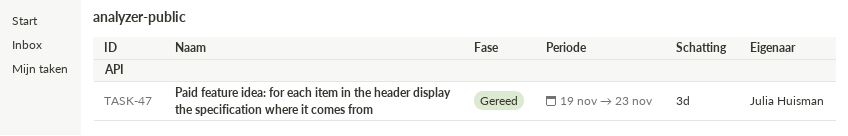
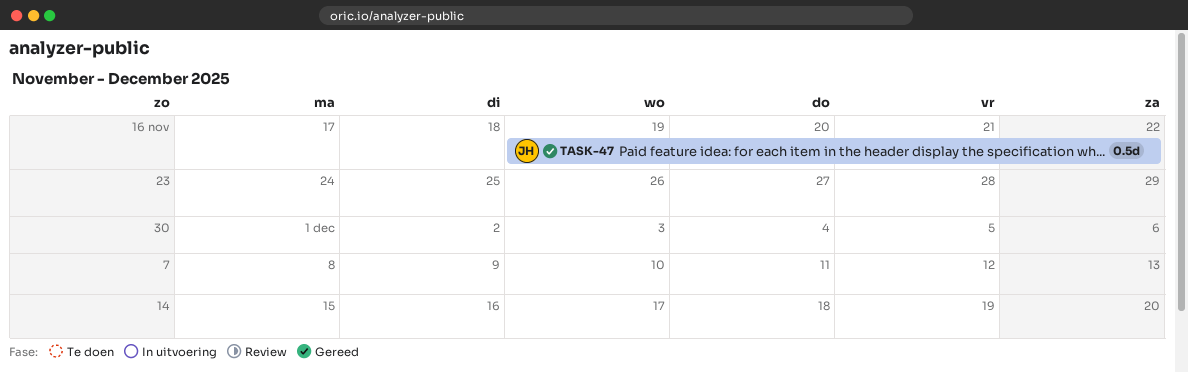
TASK-47, estimate: 3d -> 0.5d
TASK-47, due: Nov 23 -> Nov 22

